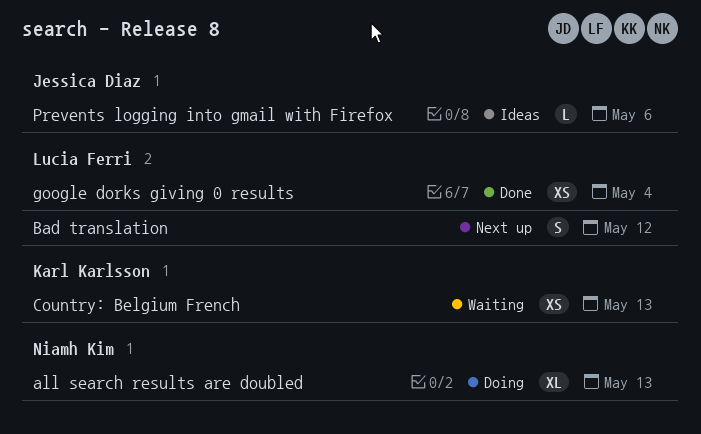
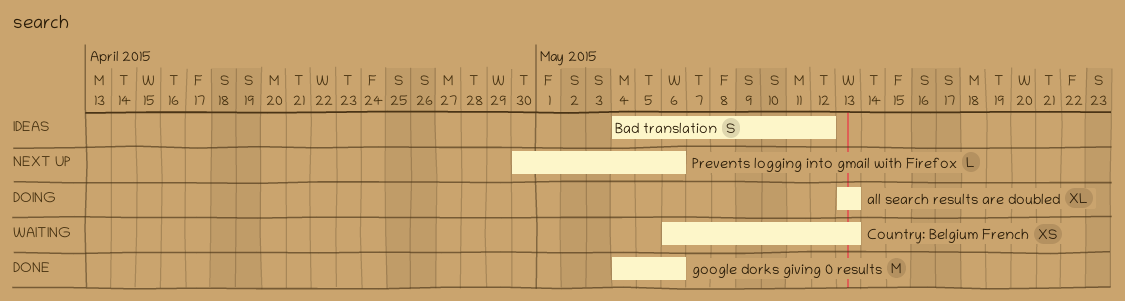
Bad translation, status: Next up -> Ideas
google dorks giving 0 results, estimate: XS -> M
google dorks giving 0 results, due: May 4 -> May 6
Prevents logging into gmail with Firefox, status: Ideas -> Next up

